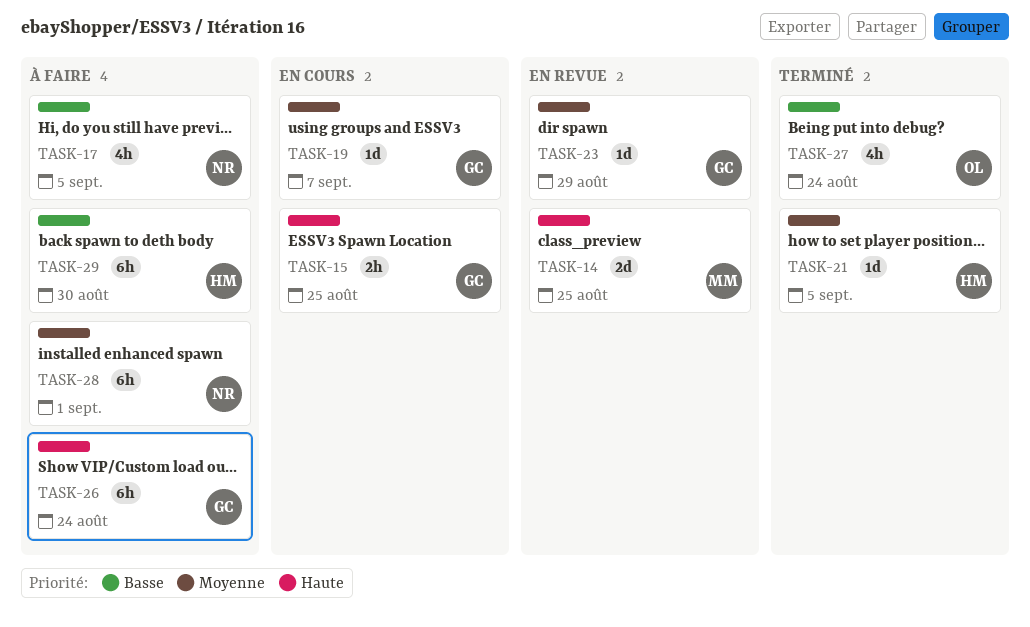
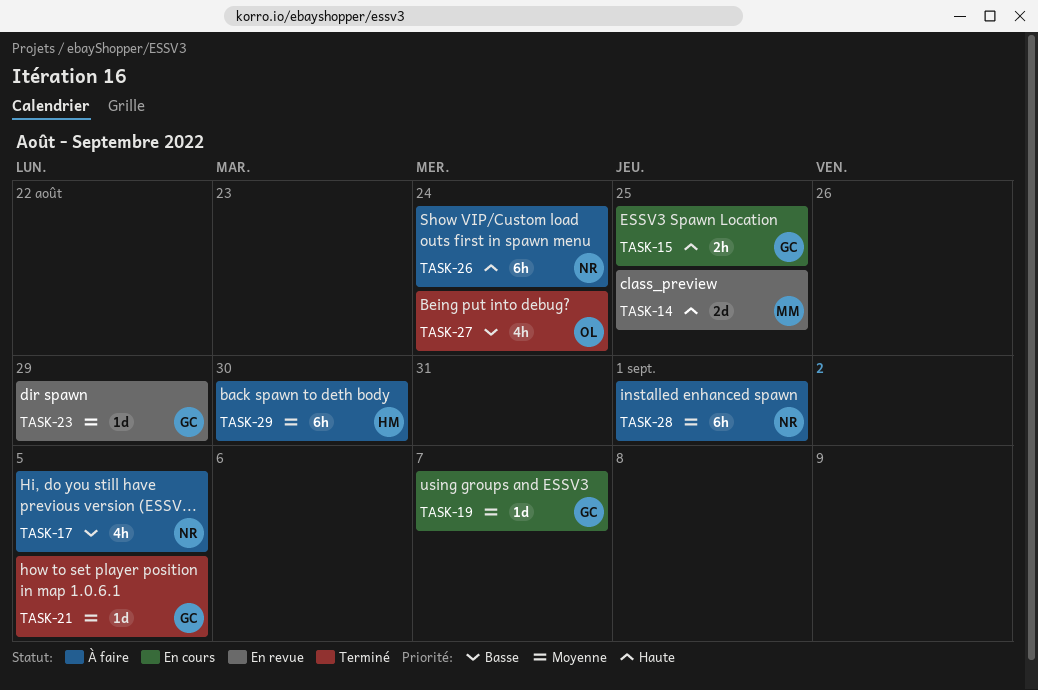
TASK-21, owner: HM -> GC
TASK-26, owner: GC -> NR
TASK-29, priority: Basse -> Moyenne

